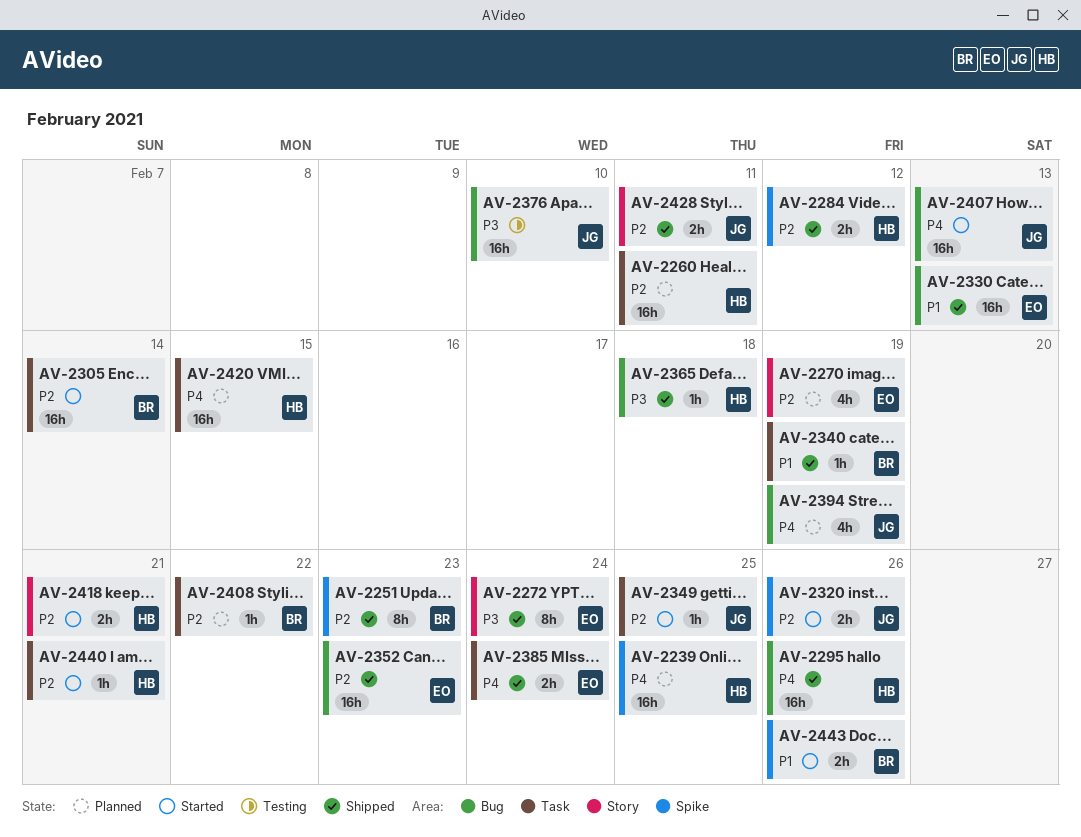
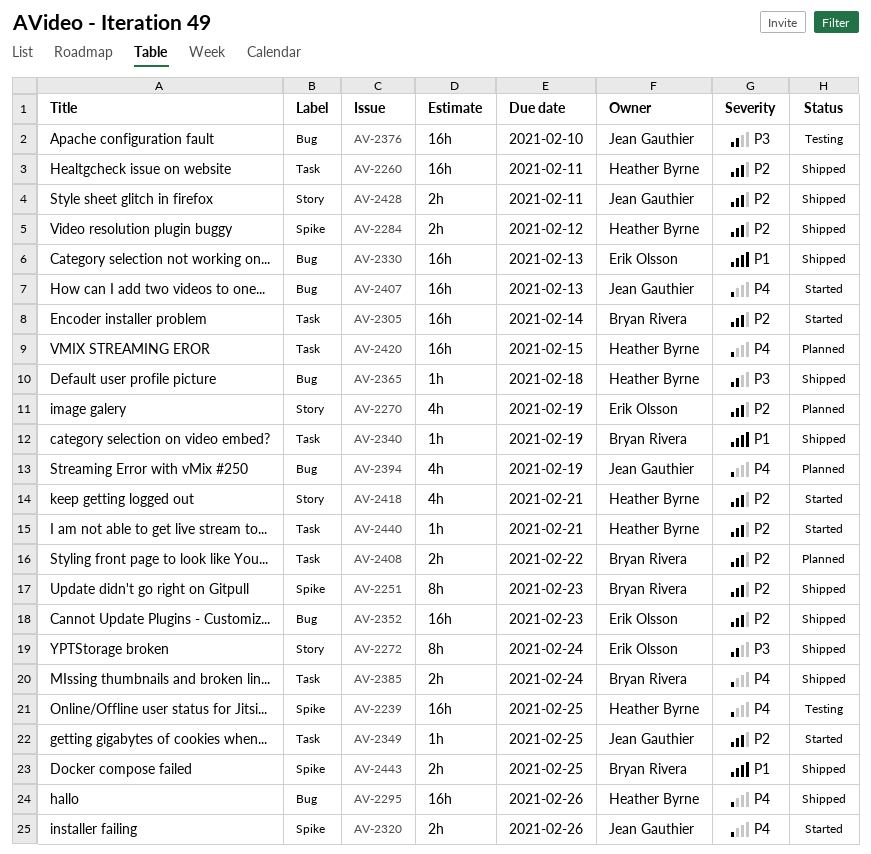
AV-2239, status: Planned -> Testing
AV-2260, status: Planned -> Shipped
AV-2320, priority: P2 -> P4
AV-2385, owner: Erik Olsson -> Bryan Rivera
AV-2408, estimate: 1h -> 2h
AV-2418, estimate: 2h -> 4h
AV-2443, status: Started -> Shipped
AV-2443, due: Feb 26 -> Feb 25

